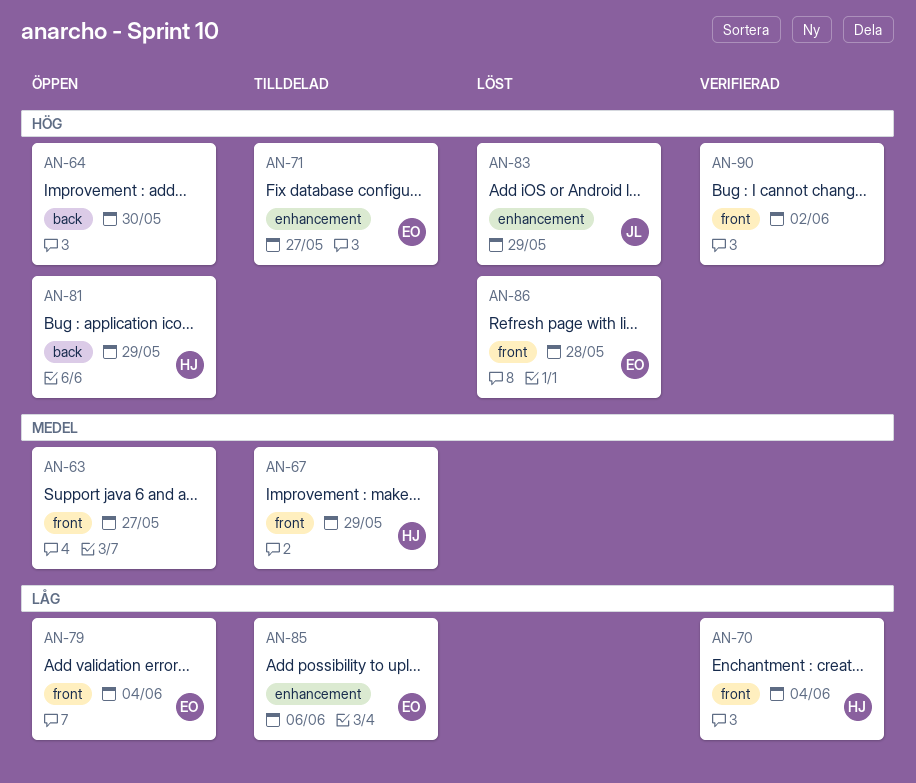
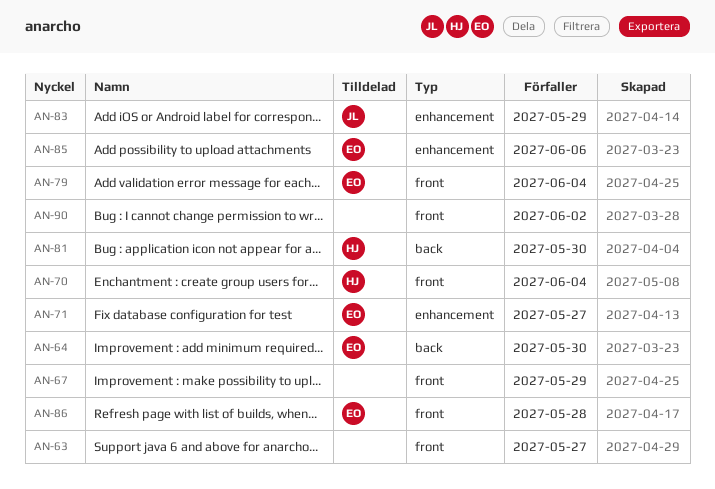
AN-64, owner: none -> EO
AN-67, owner: HJ -> none
AN-81, due: May 29 -> May 30

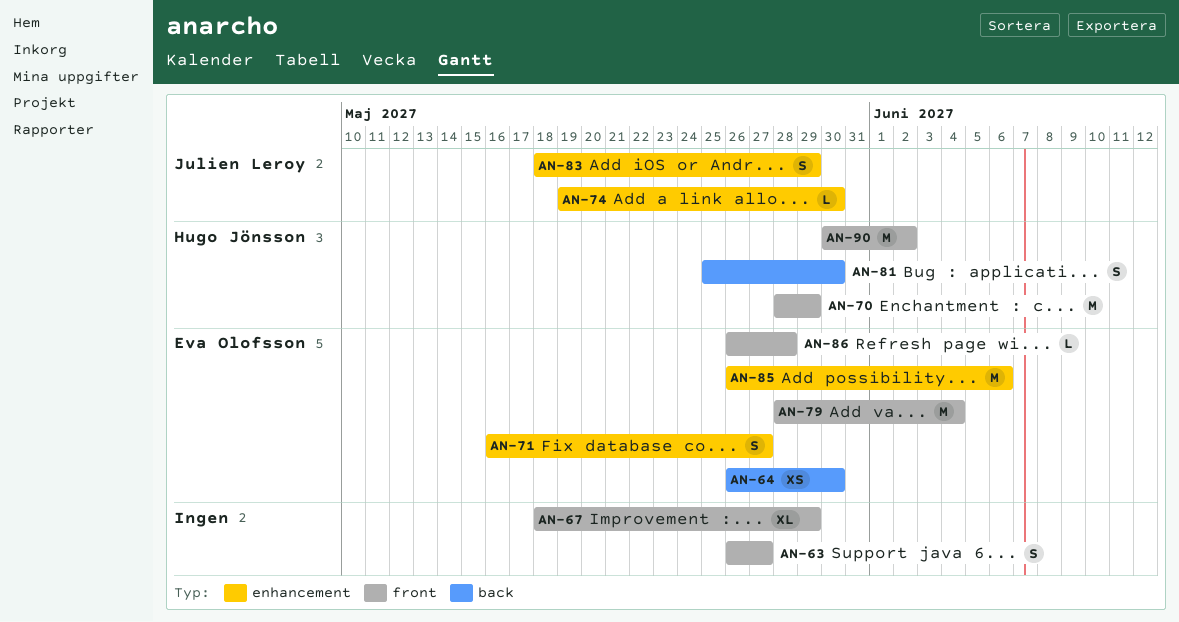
AN-70, due: Jun 4 -> May 29
AN-74: none -> present
AN-90, owner: none -> Hugo Jönsson

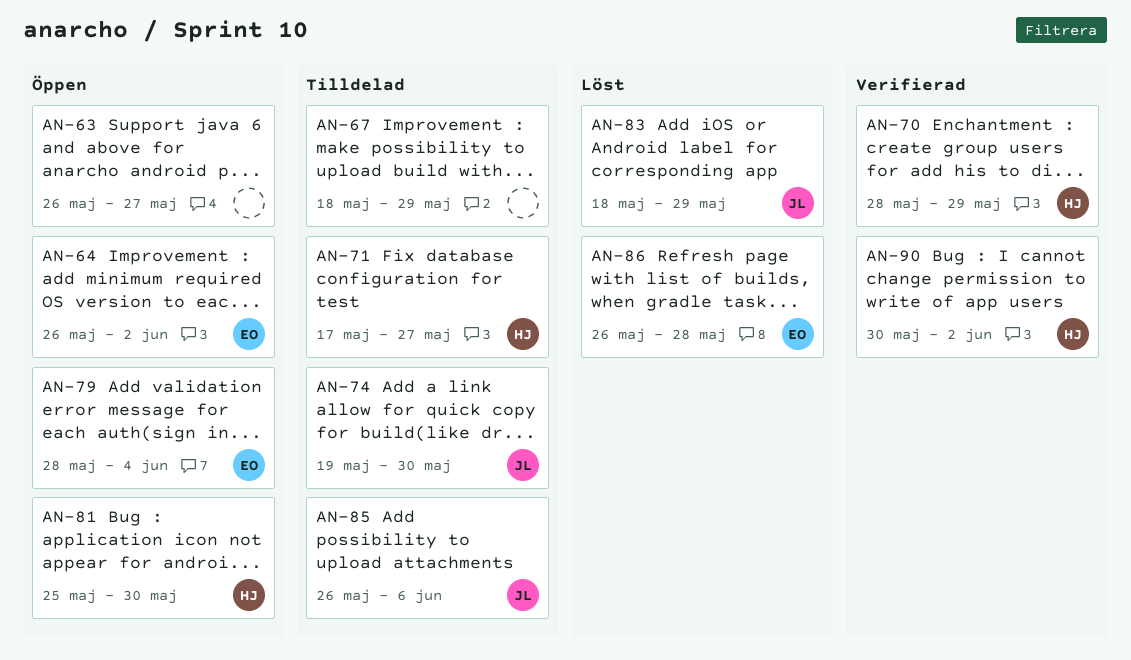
AN-64, due: May 30 -> Jun 2
AN-71, owner: Eva Olofsson -> Hugo Jönsson
AN-71, start: May 16 -> May 17
AN-85, owner: Eva Olofsson -> Julien Leroy

